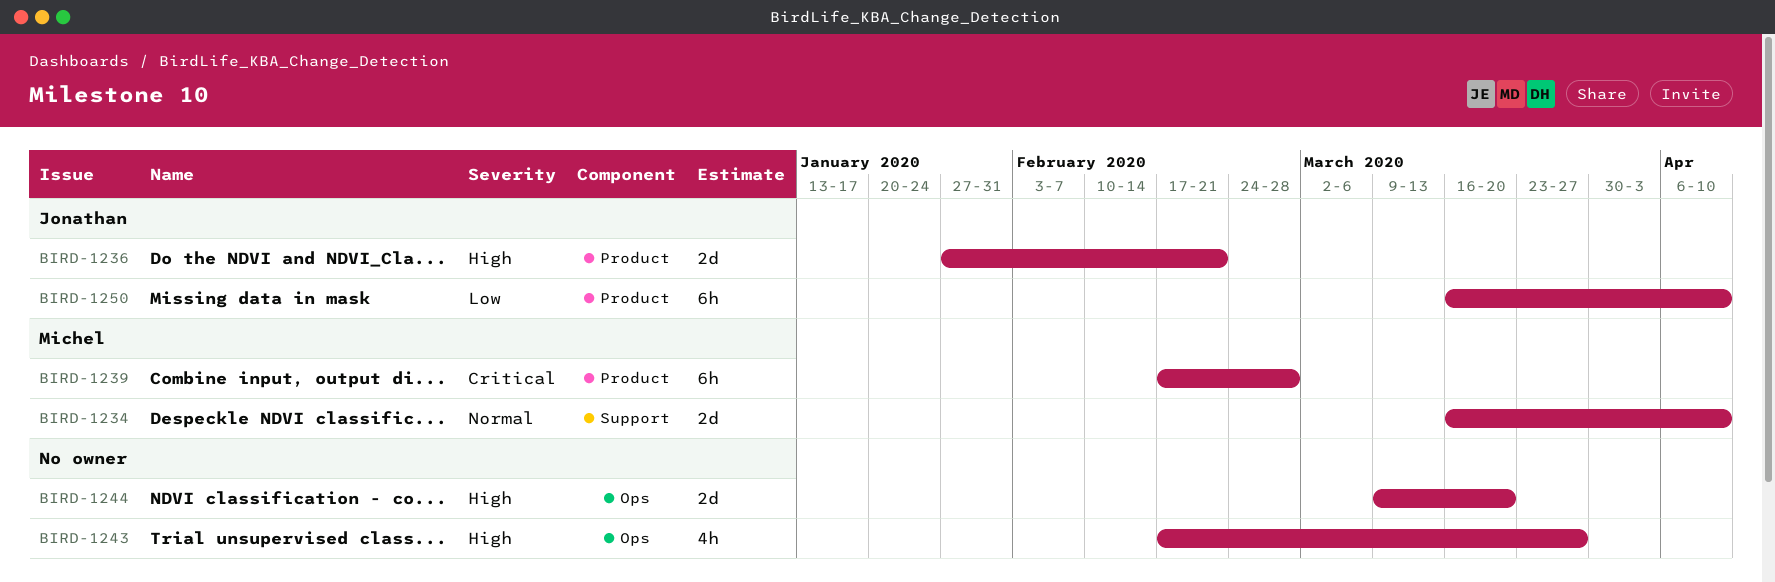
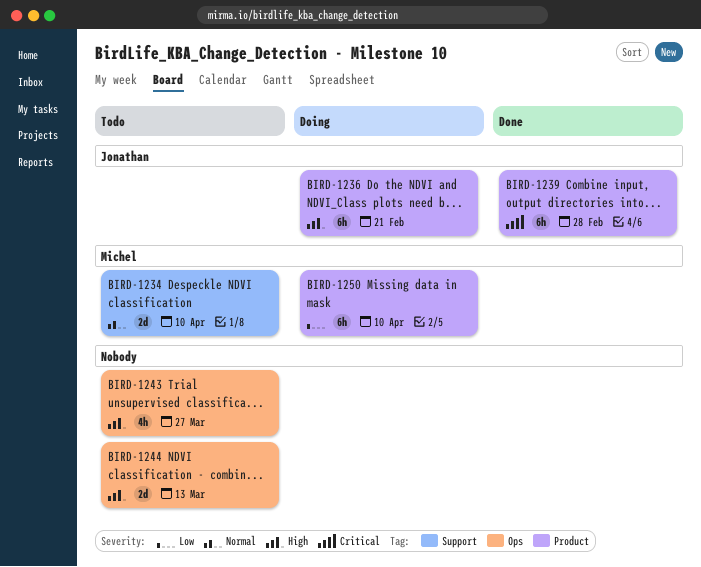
BIRD-1236, estimate: 2d -> 6h
BIRD-1239, owner: Michel -> Jonathan
BIRD-1244, due: Mar 20 -> Mar 13
BIRD-1250, owner: Jonathan -> Michel

